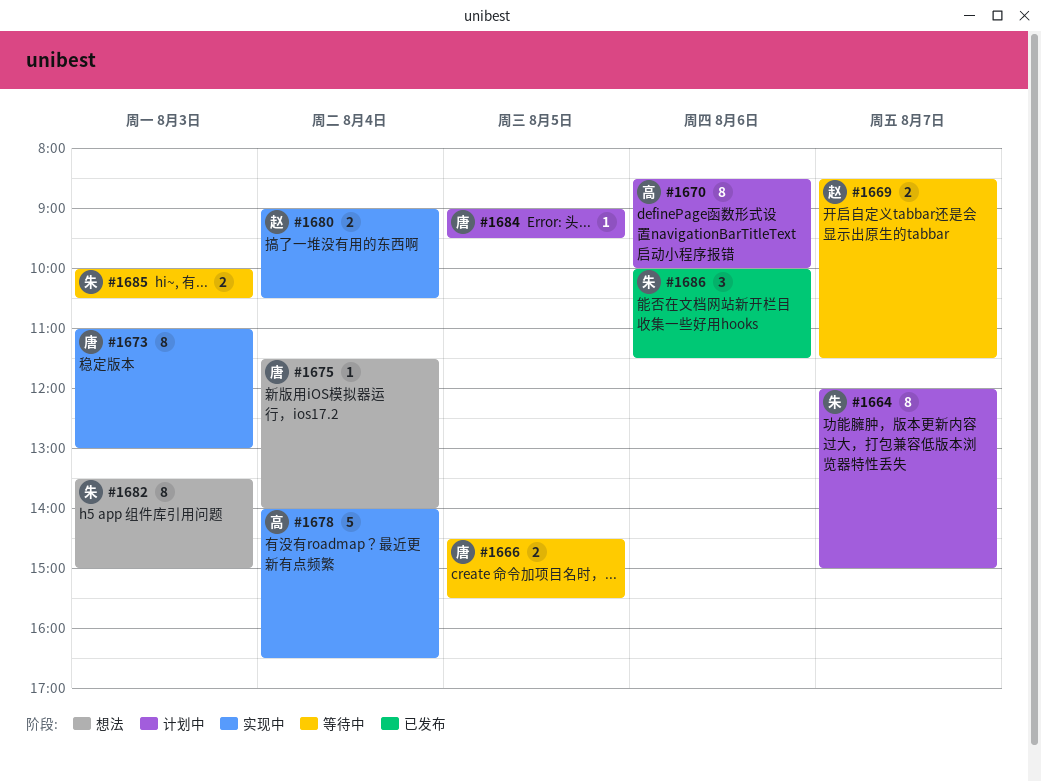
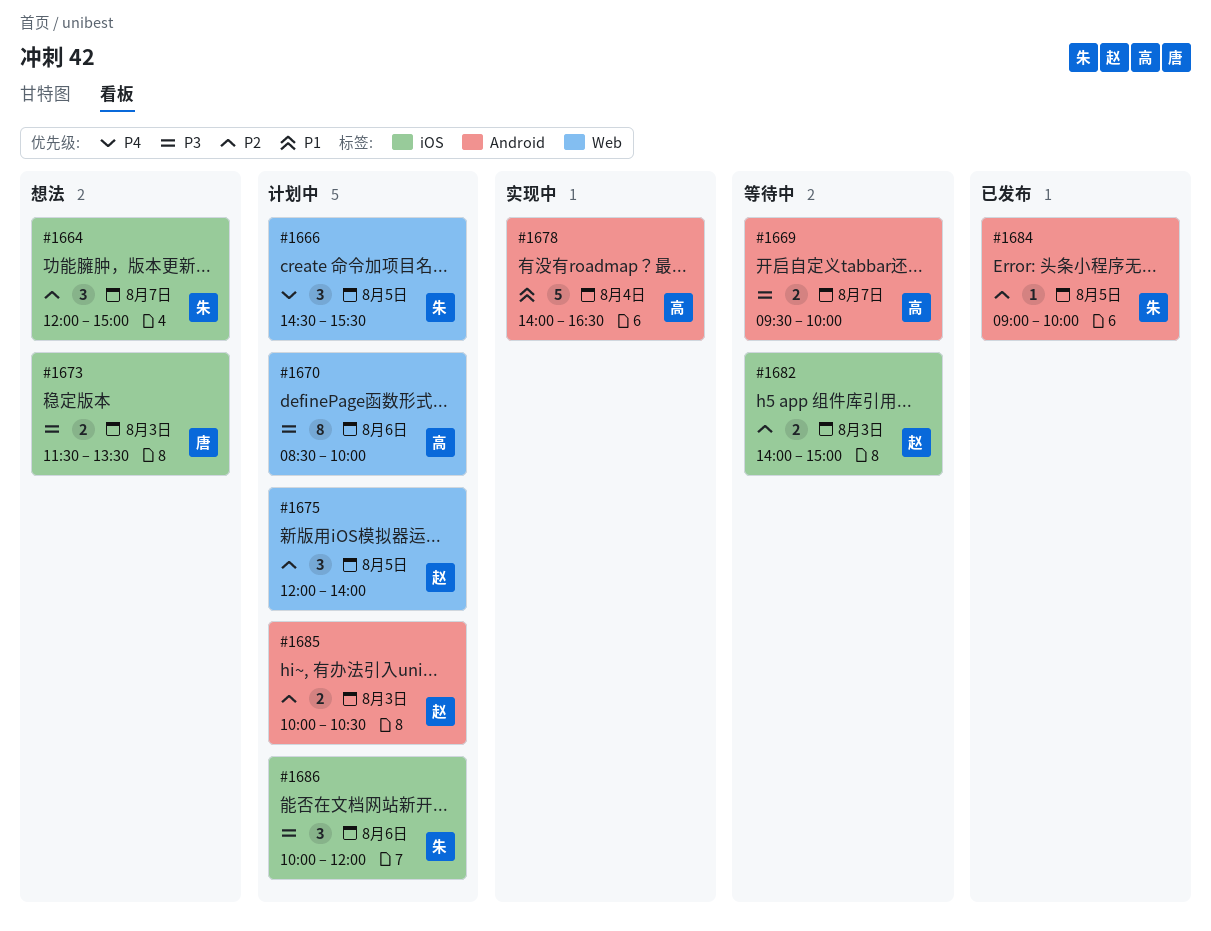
#1664, status: 计划中 -> 想法
#1664, estimate: 8 -> 3
#1666, status: 等待中 -> 计划中
#1666, owner: 唐 -> 朱
#1666, estimate: 2 -> 3
#1669, owner: 赵 -> 高
#1669, begins: 08:30 -> 09:30
#1669, ends: 11:30 -> 10:00
#1673, status: 实现中 -> 想法
#1673, estimate: 8 -> 2
#1673, begins: 11:00 -> 11:30
#1673, ends: 13:00 -> 13:30
#1675, status: 想法 -> 计划中
#1675, owner: 唐 -> 赵
#1675, estimate: 1 -> 3
#1675, day: Aug 4 -> Aug 5
#1675, begins: 11:30 -> 12:00
#1680: present -> none
#1682, status: 想法 -> 等待中
#1682, owner: 朱 -> 赵
#1682, estimate: 8 -> 2
#1682, begins: 13:30 -> 14:00
#1684, status: 计划中 -> 已发布
#1684, owner: 唐 -> 朱
#1684, ends: 09:30 -> 10:00
#1685, status: 等待中 -> 计划中
#1685, owner: 朱 -> 赵
#1686, status: 已发布 -> 计划中
#1686, ends: 11:30 -> 12:00

